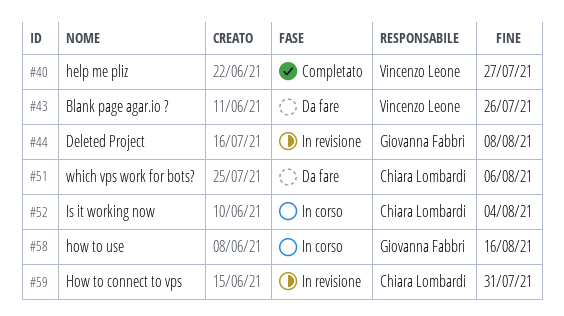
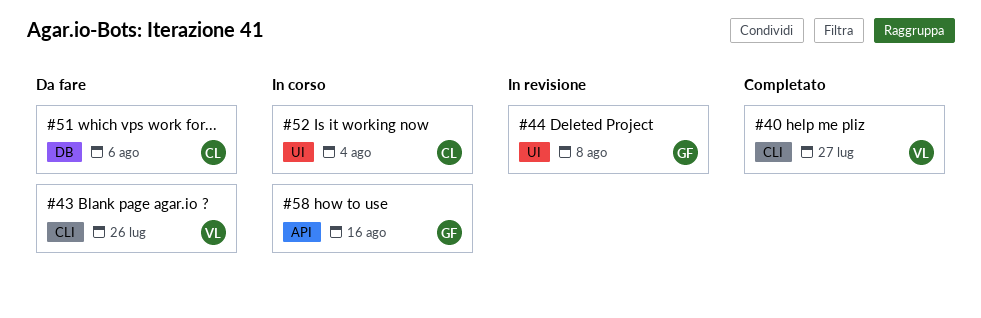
#59: present -> none

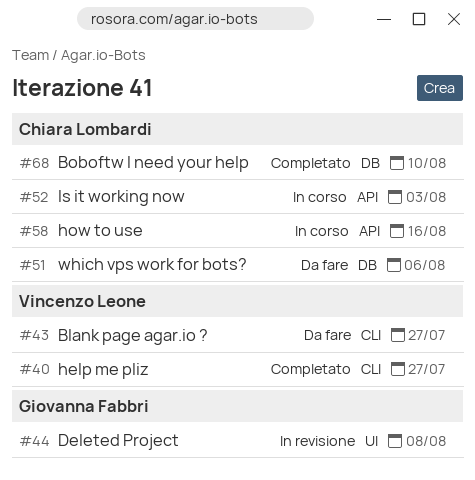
#43, due: Jul 26 -> Jul 27
#52, label: UI -> API
#52, due: Aug 4 -> Aug 3
#58, owner: Giovanna Fabbri -> Chiara Lombardi
#68: none -> present

